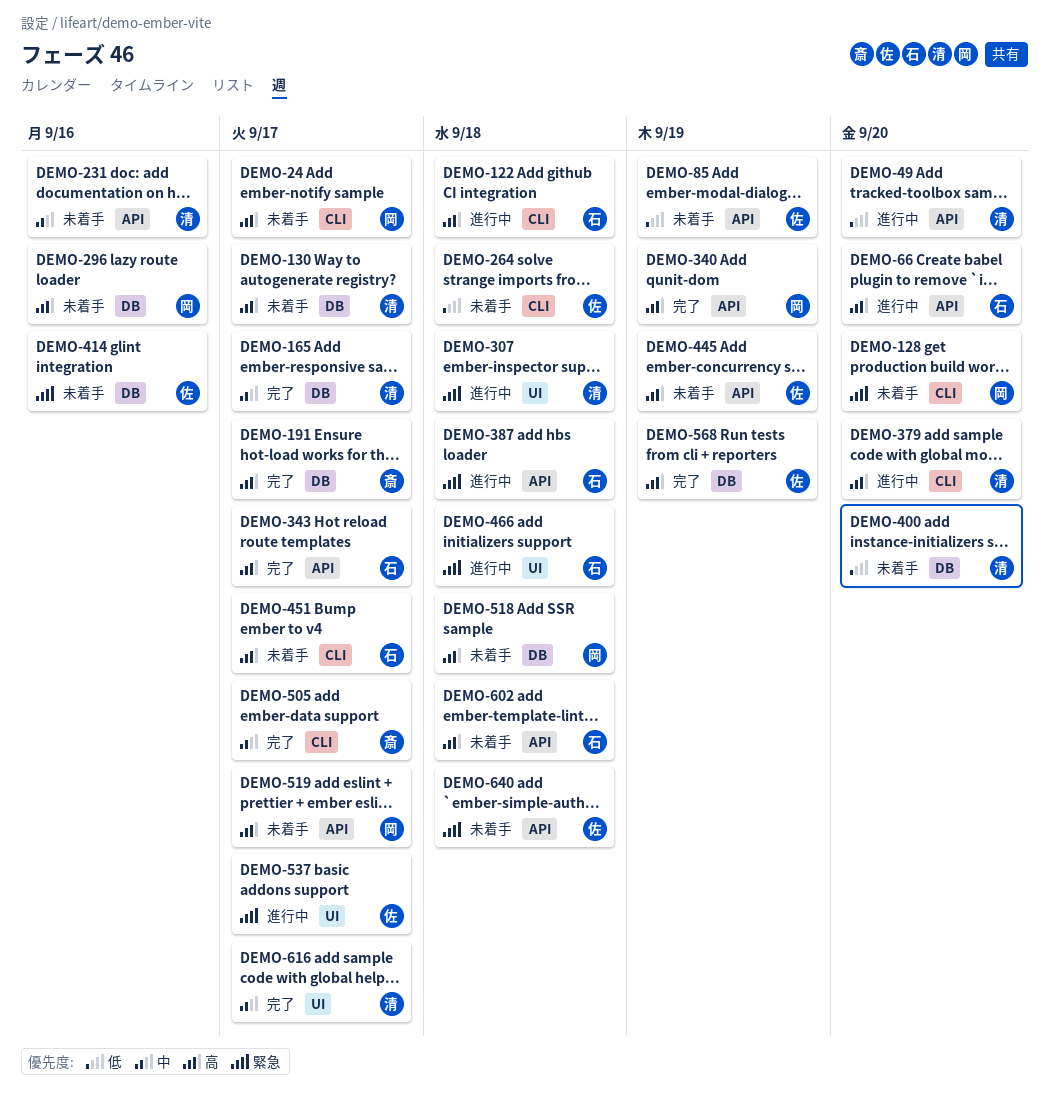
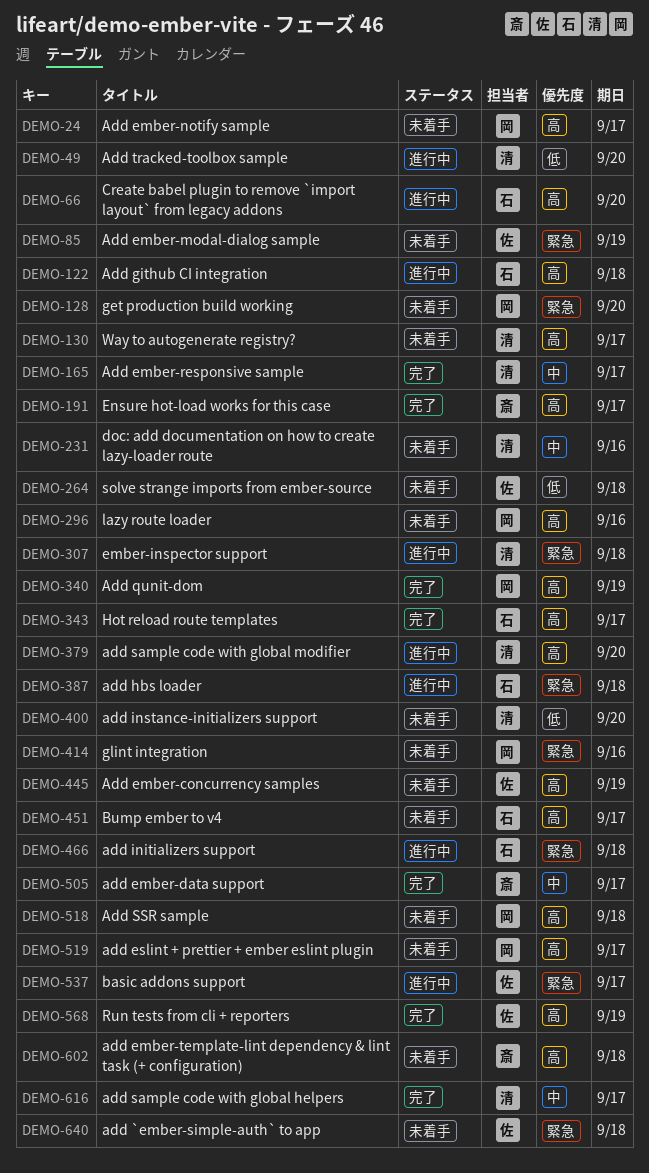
DEMO-85, priority: 低 -> 緊急
DEMO-414, owner: 佐 -> 岡
DEMO-602, owner: 石 -> 斎

